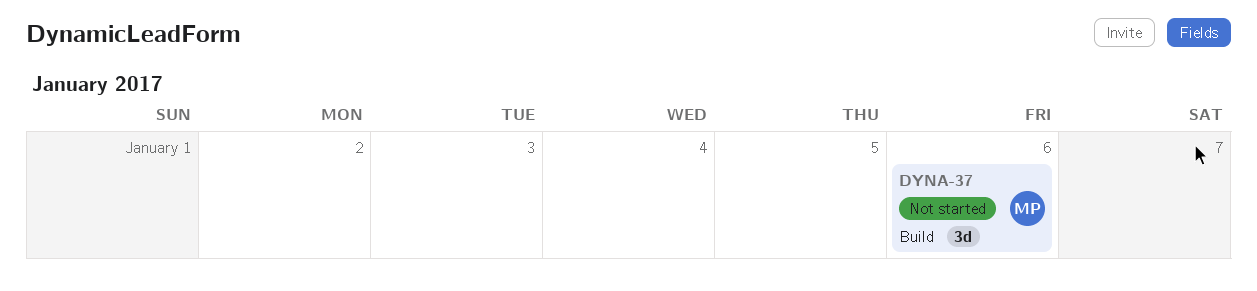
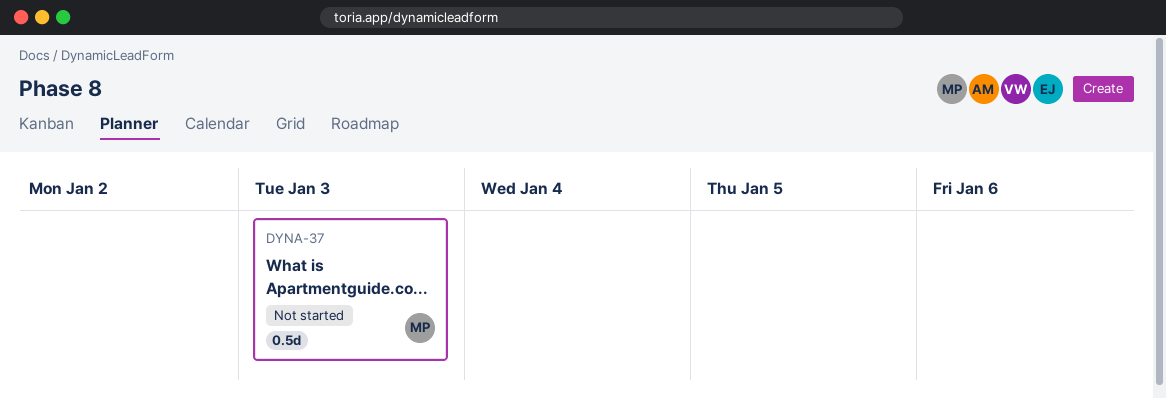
DYNA-37, estimate: 3d -> 0.5d
DYNA-37, due: Jan 6 -> Jan 3

